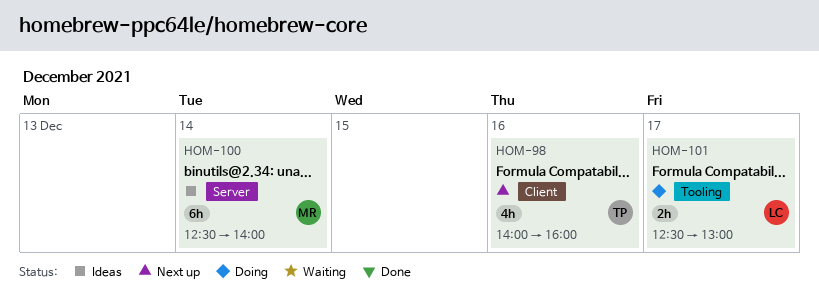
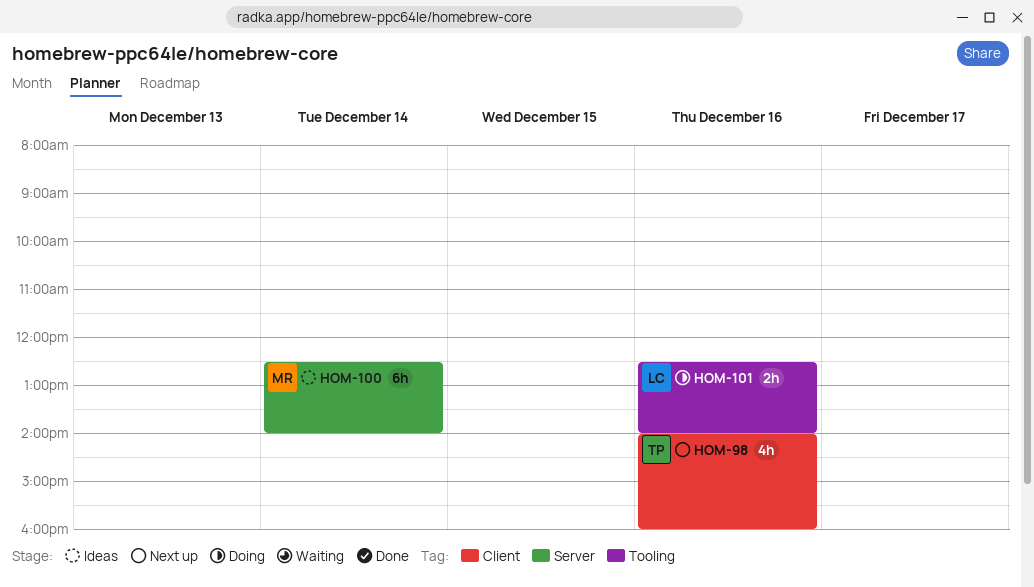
HOM-101, day: Dec 17 -> Dec 16
HOM-101, ends: 13:00 -> 14:00

